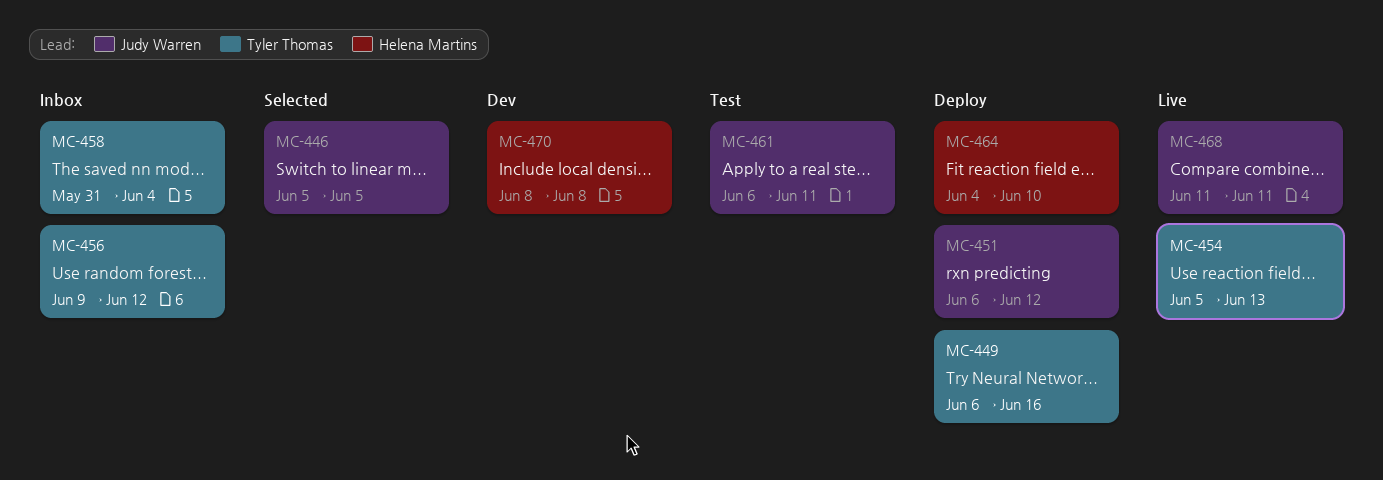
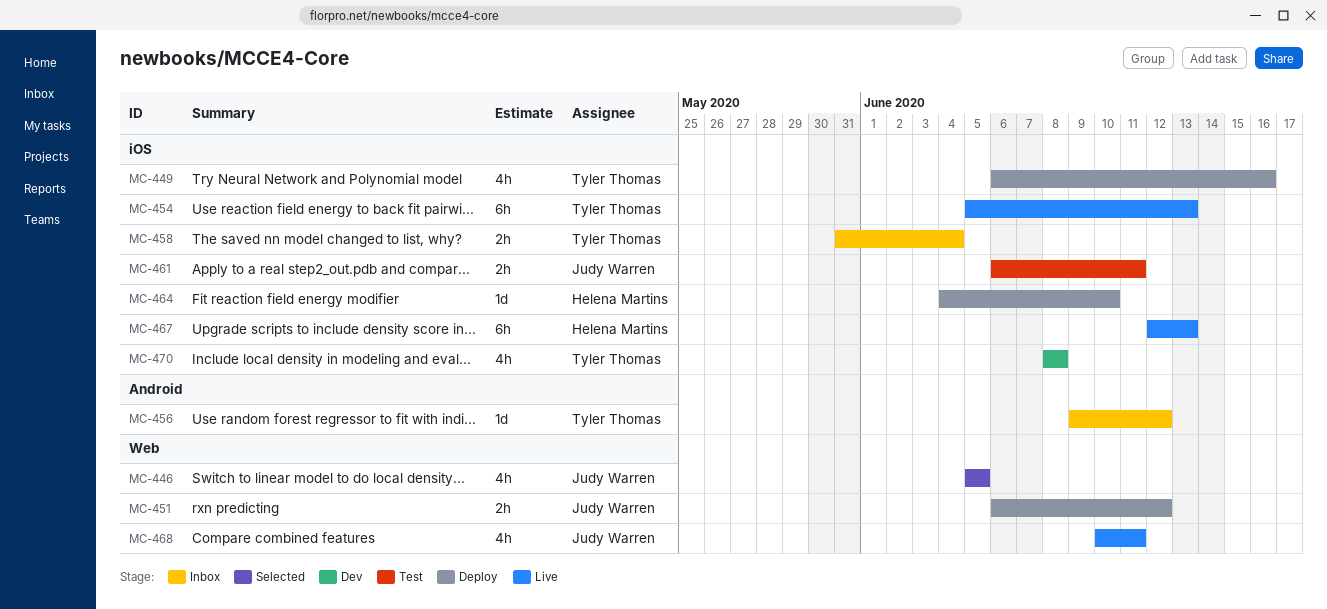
MC-467: none -> present
MC-468, start: Jun 11 -> Jun 10
MC-470, owner: Helena Martins -> Tyler Thomas

